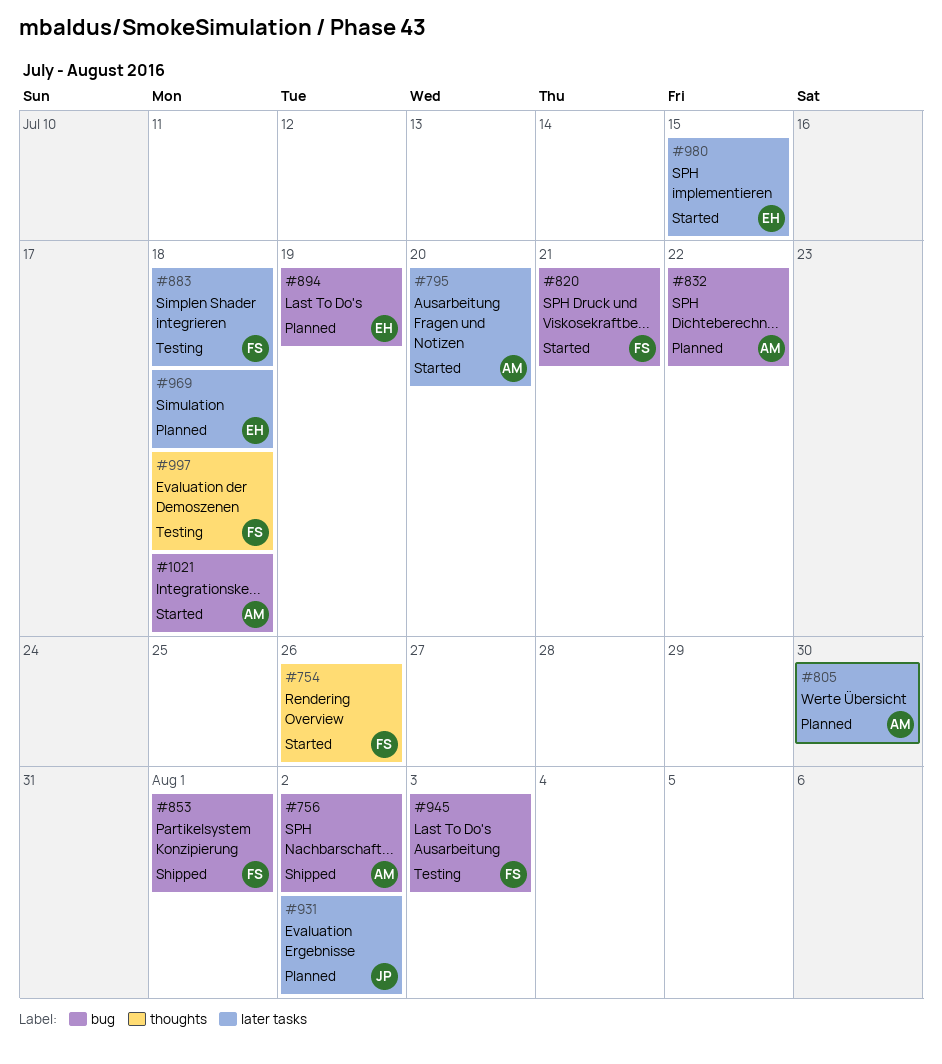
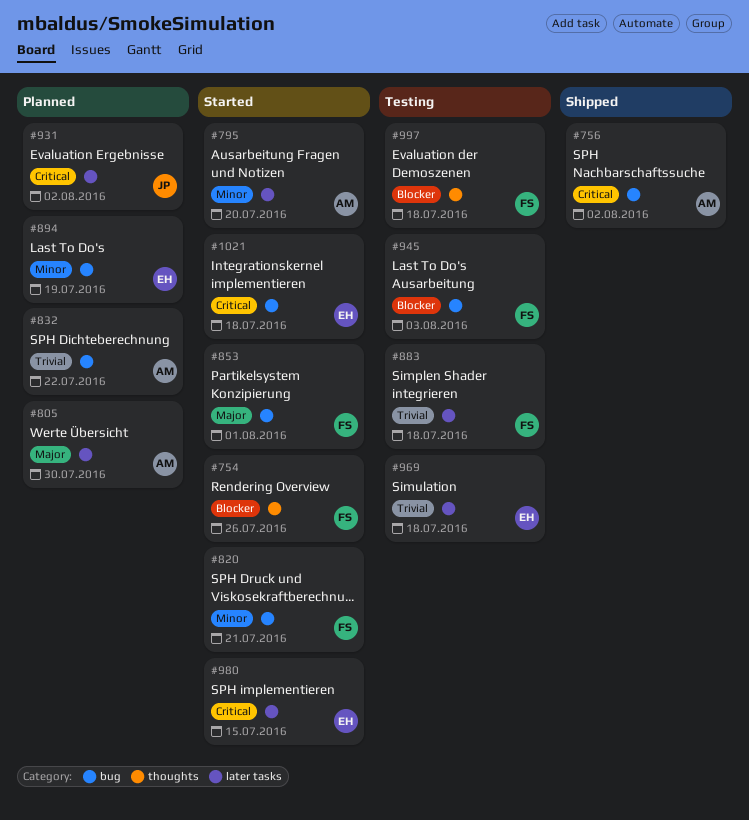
#853, status: Shipped -> Started
#969, status: Planned -> Testing
#1021, owner: AM -> EH

